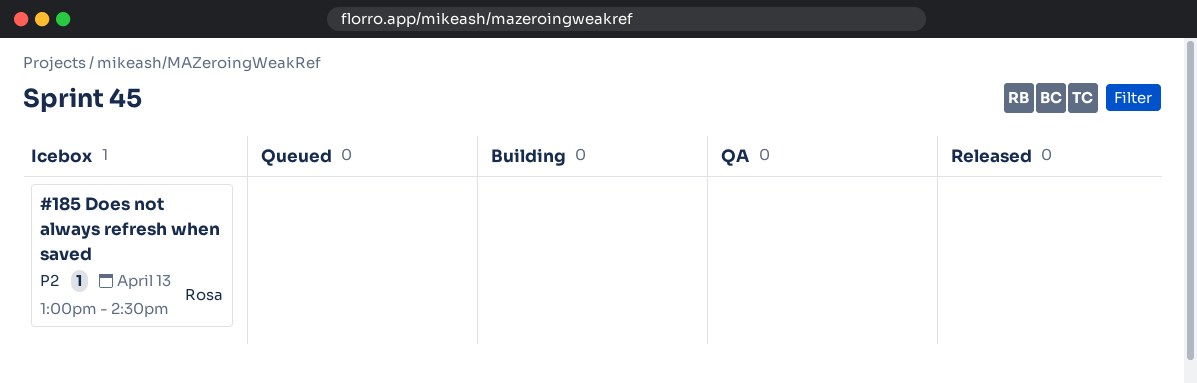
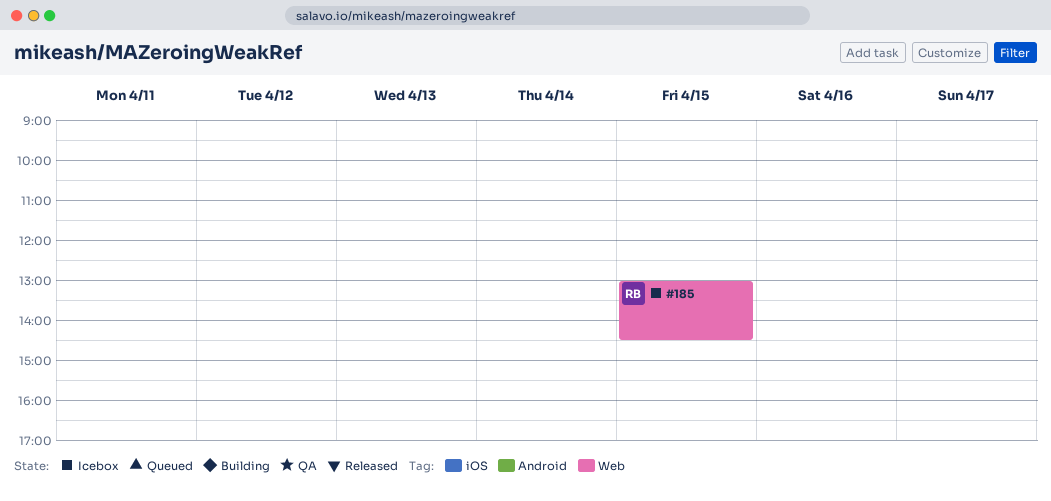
#185, day: Apr 13 -> Apr 15

